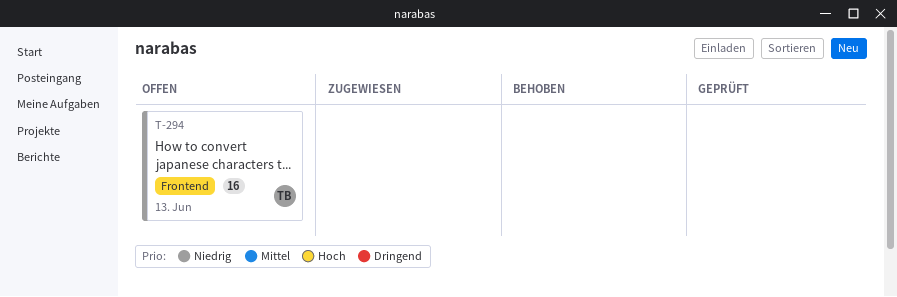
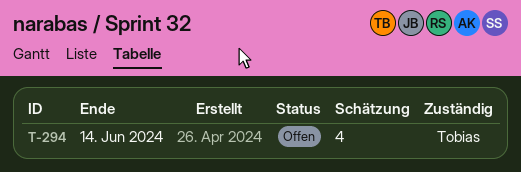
T-294, estimate: 16 -> 4
T-294, due: Jun 13 -> Jun 14

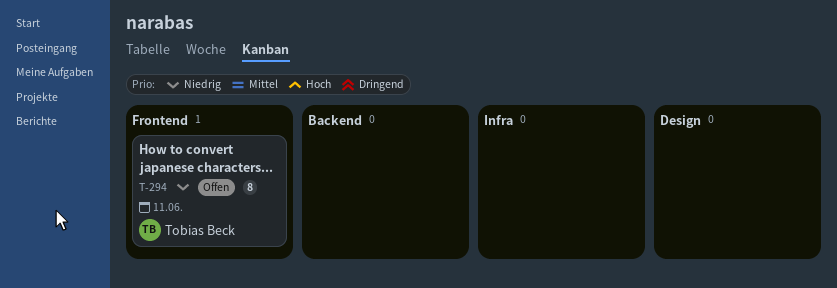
T-294, estimate: 4 -> 8
T-294, due: Jun 14 -> Jun 11

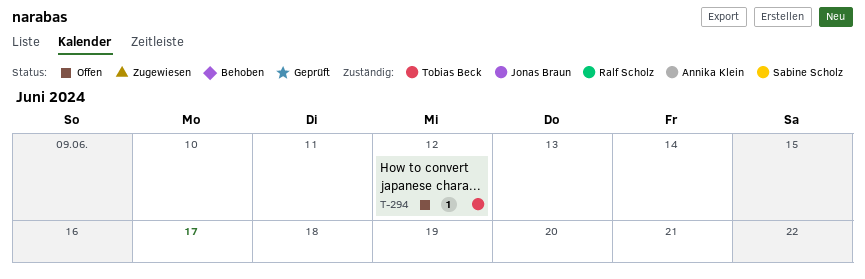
T-294, estimate: 8 -> 1
T-294, due: Jun 11 -> Jun 12

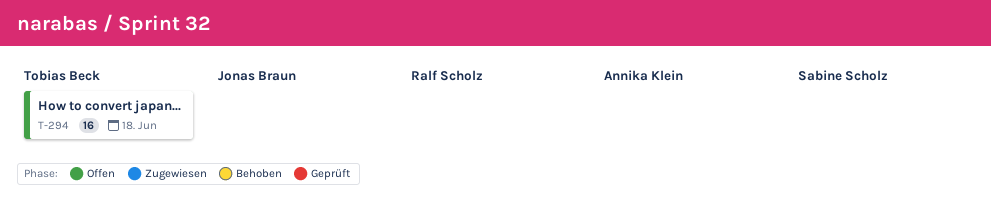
T-294, estimate: 1 -> 16
T-294, due: Jun 12 -> Jun 18

